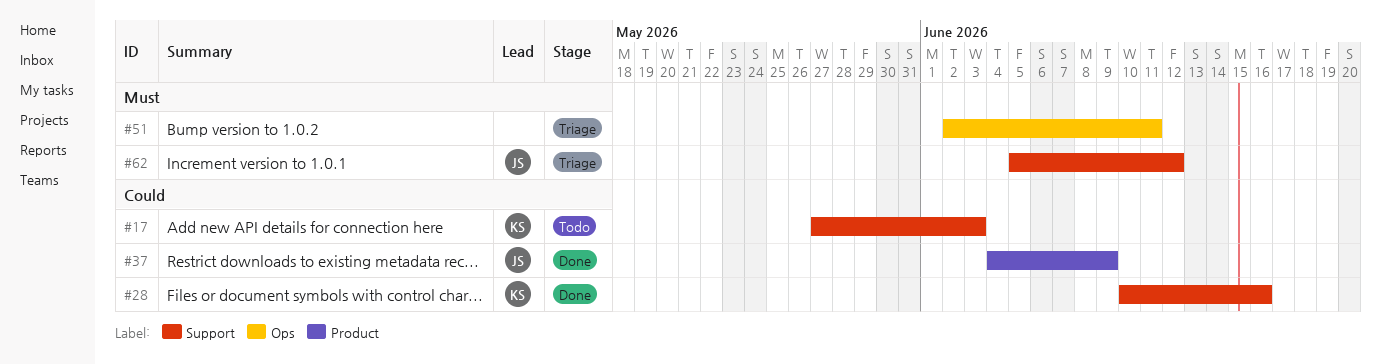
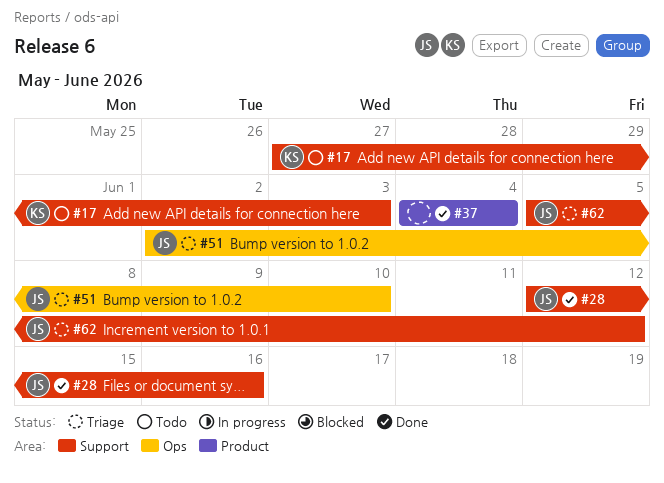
#28, owner: KS -> JS
#28, start: Jun 10 -> Jun 12
#37, owner: JS -> none
#37, due: Jun 9 -> Jun 4
#51, owner: none -> JS
#51, due: Jun 11 -> Jun 10

